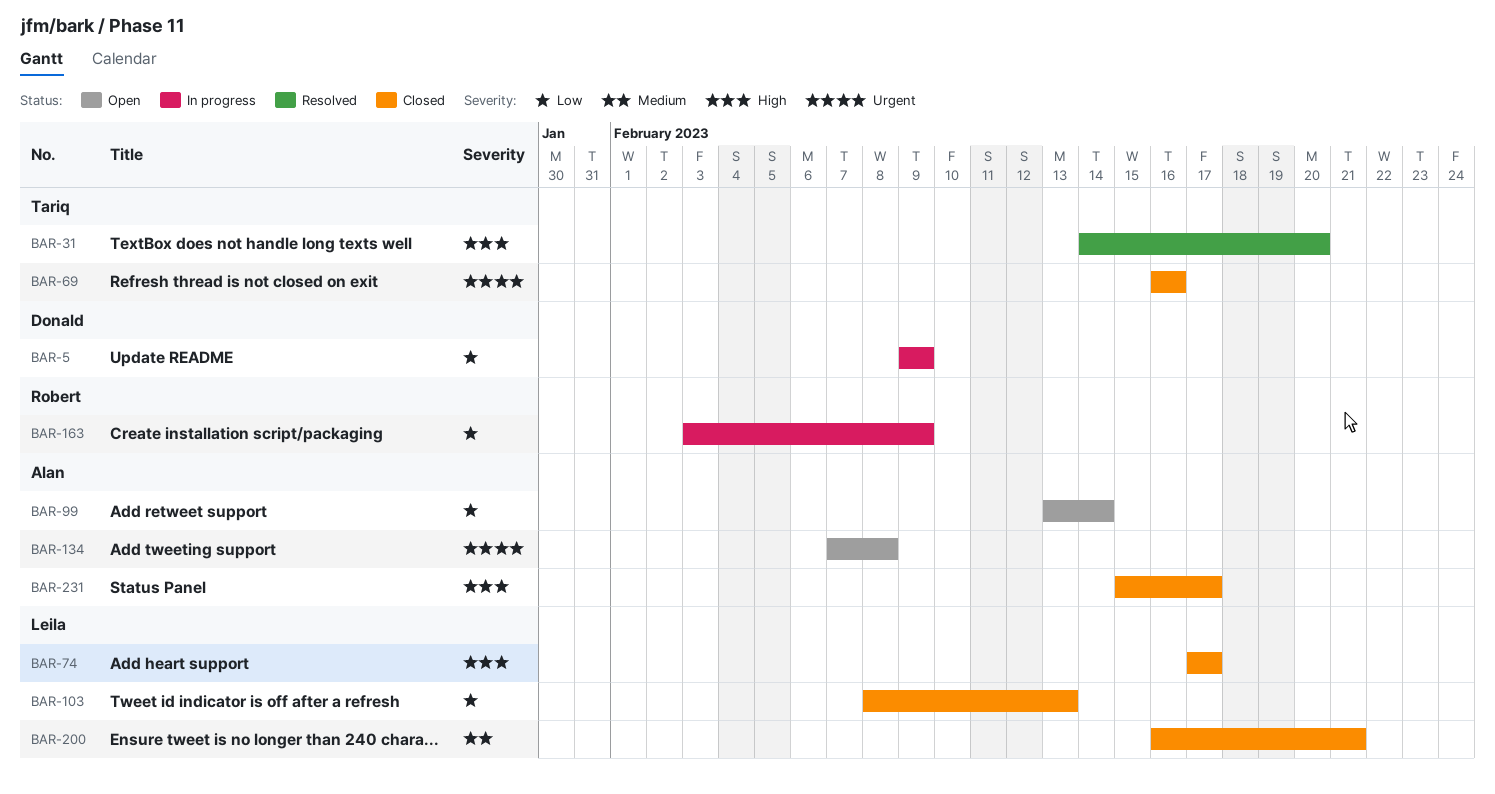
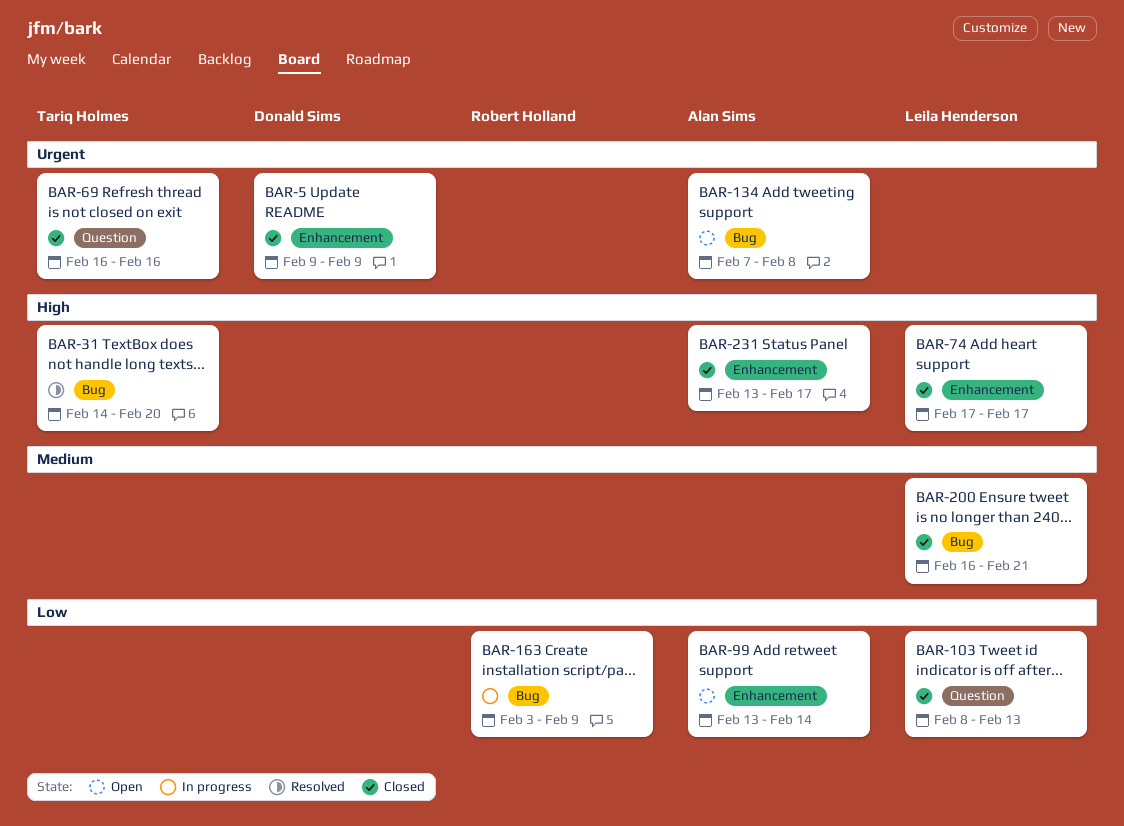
BAR-5, status: In progress -> Closed
BAR-5, priority: Low -> Urgent
BAR-231, start: Feb 15 -> Feb 13

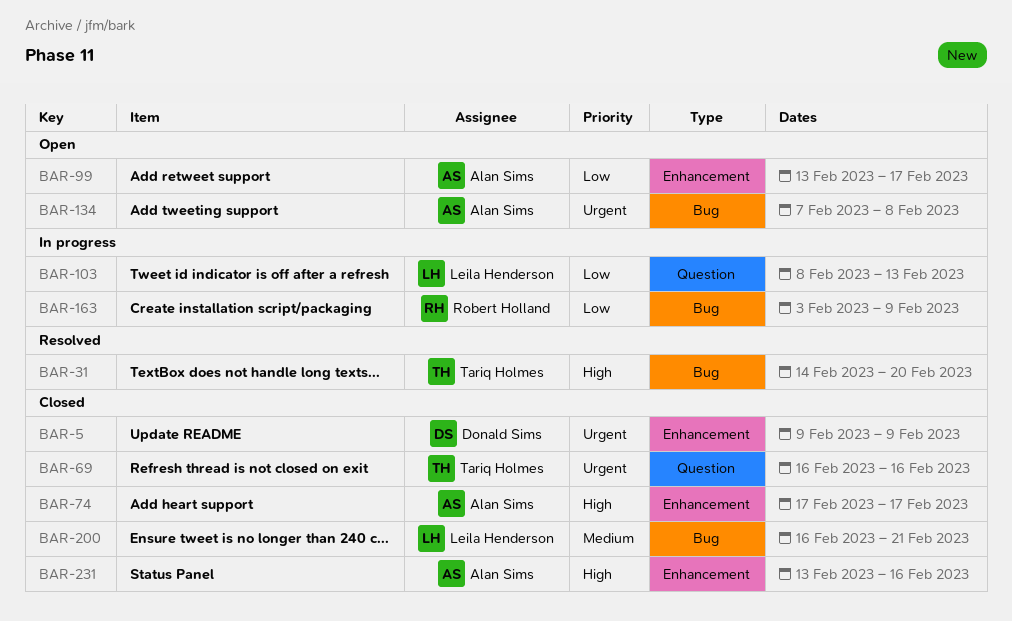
BAR-74, owner: Leila Henderson -> Alan Sims
BAR-99, due: Feb 14 -> Feb 17
BAR-103, status: Closed -> In progress
BAR-231, due: Feb 17 -> Feb 16

